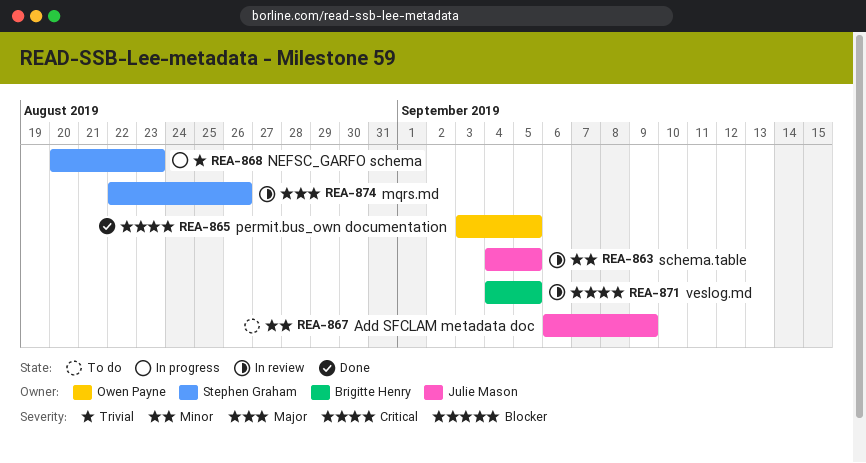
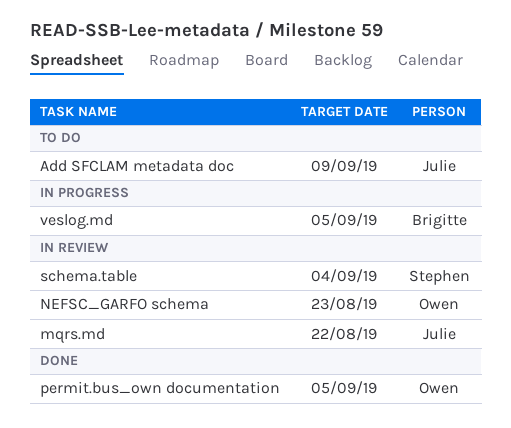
mqrs.md, owner: Stephen Graham -> Julie Mason
mqrs.md, due: Aug 26 -> Aug 22
NEFSC_GARFO schema, status: In progress -> In review
NEFSC_GARFO schema, owner: Stephen Graham -> Owen Payne
schema.table, owner: Julie Mason -> Stephen Graham
schema.table, due: Sep 5 -> Sep 4
veslog.md, status: In review -> In progress

